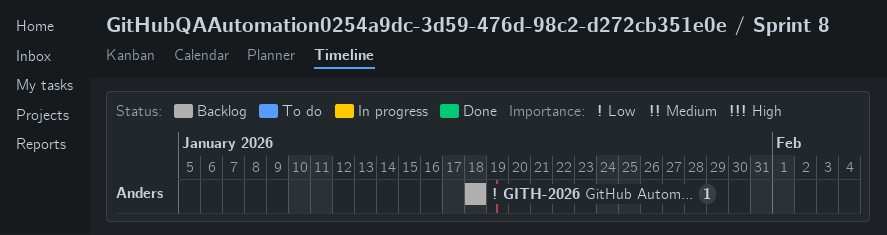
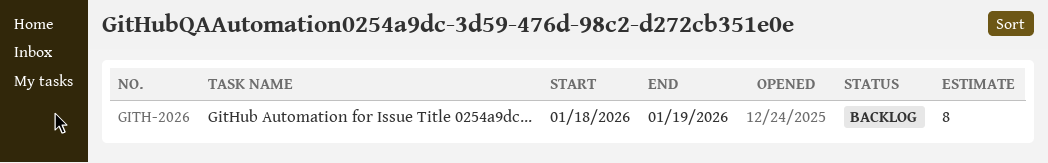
GITH-2026, estimate: 1 -> 8
GITH-2026, due: Jan 18 -> Jan 19

